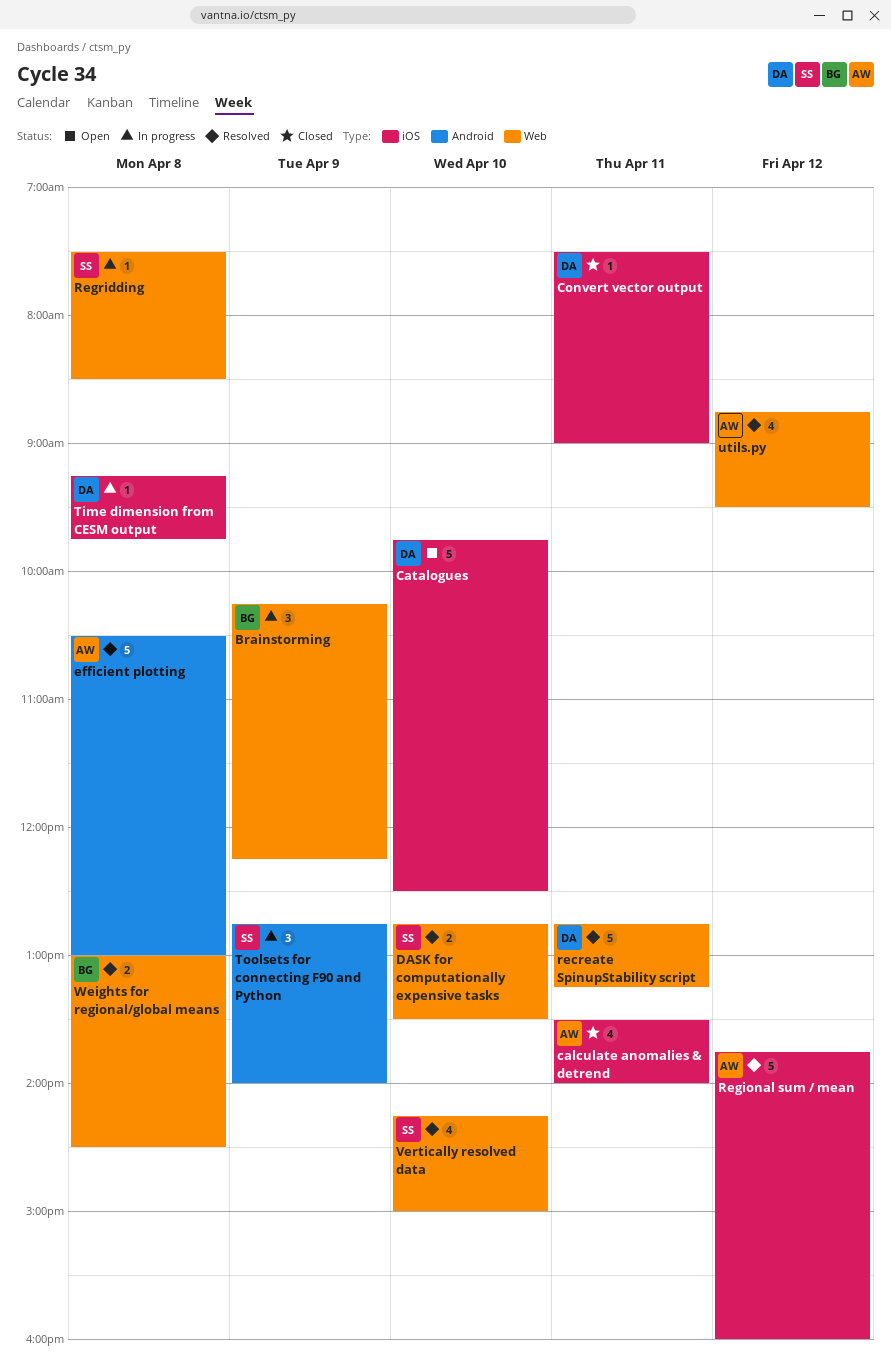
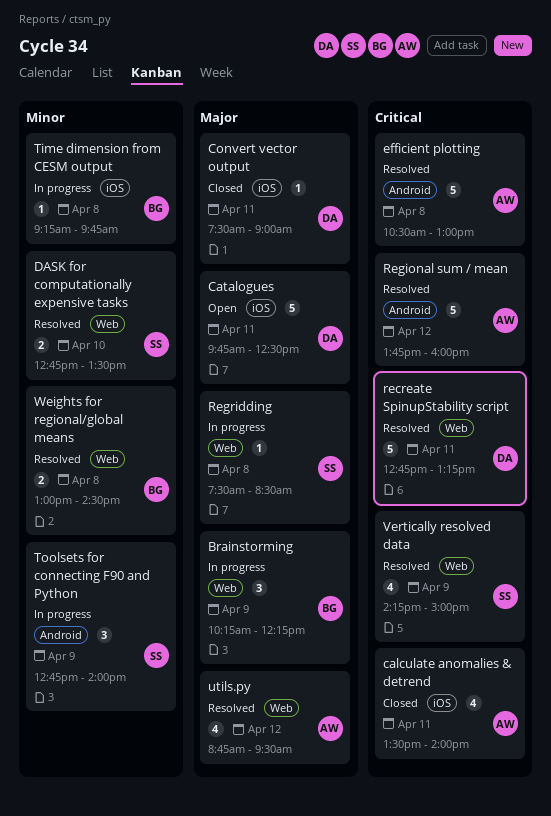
Catalogues, day: Apr 10 -> Apr 11
Regional sum / mean, label: iOS -> Android
Time dimension from CESM output, owner: DA -> BG
Vertically resolved data, day: Apr 10 -> Apr 9

